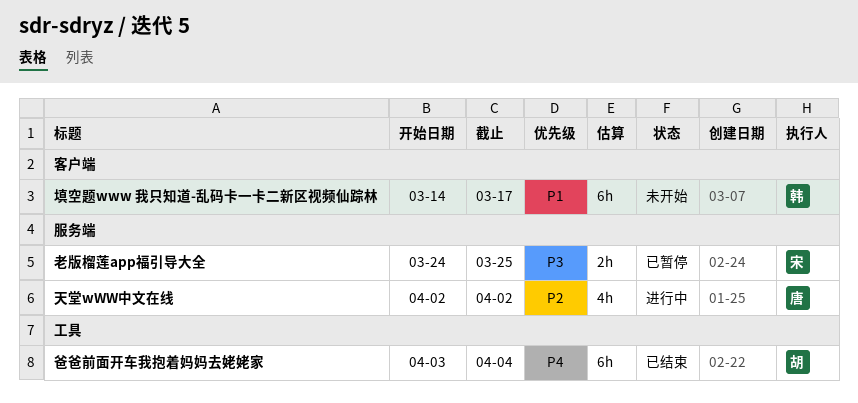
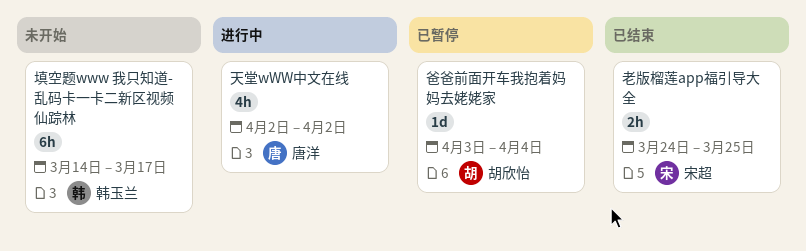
爸爸前面开车我抱着妈妈去姥姥家, status: 已结束 -> 已暂停
爸爸前面开车我抱着妈妈去姥姥家, estimate: 6h -> 1d
老版榴莲app福引导大全, status: 已暂停 -> 已结束

